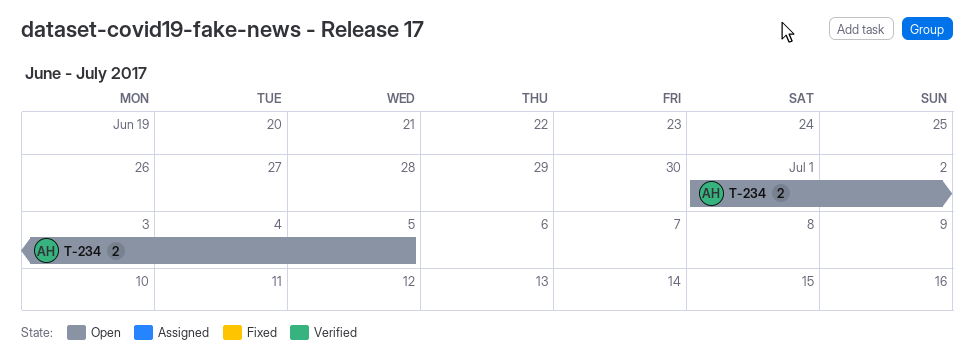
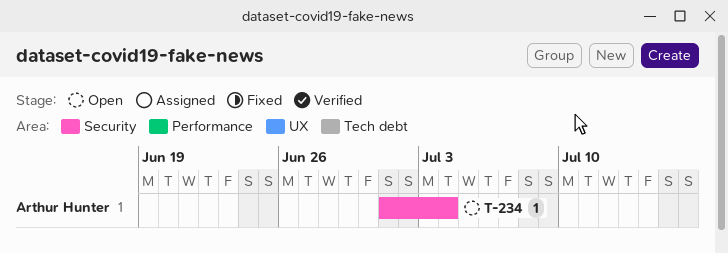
T-234, estimate: 2 -> 1
T-234, due: Jul 5 -> Jul 4

